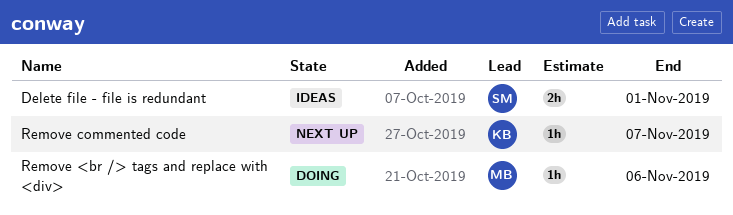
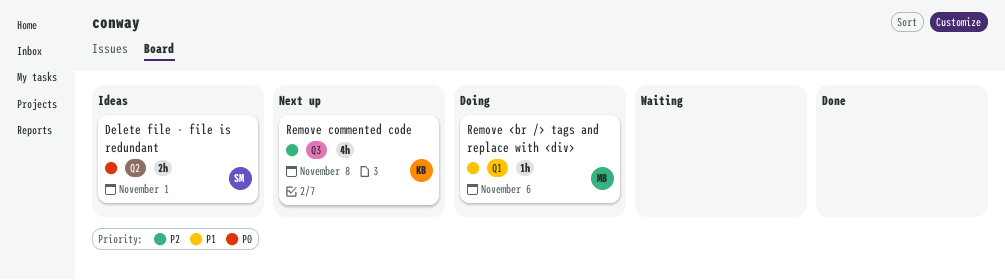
Remove commented code, estimate: 1h -> 4h
Remove commented code, due: Nov 7 -> Nov 8

